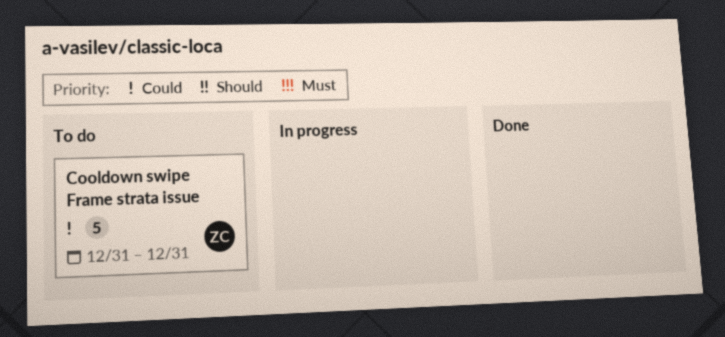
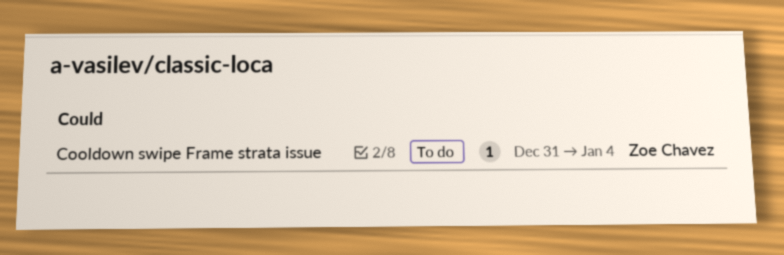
Cooldown swipe Frame strata issue, estimate: 5 -> 1
Cooldown swipe Frame strata issue, due: Dec 31 -> Jan 4

